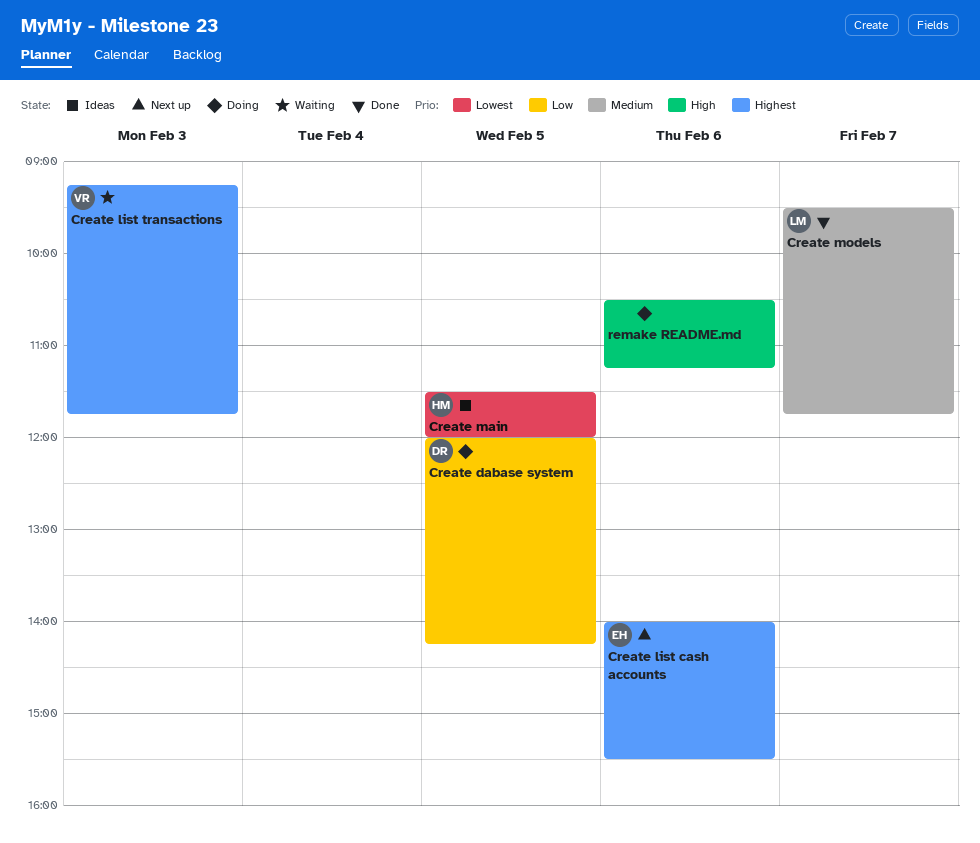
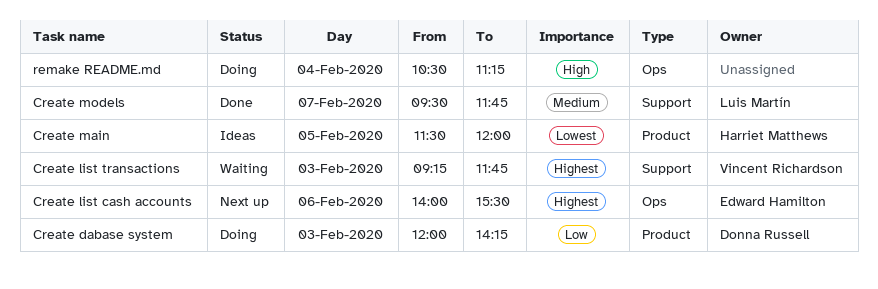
Create dabase system, day: Feb 5 -> Feb 3
remake README.md, day: Feb 6 -> Feb 4

